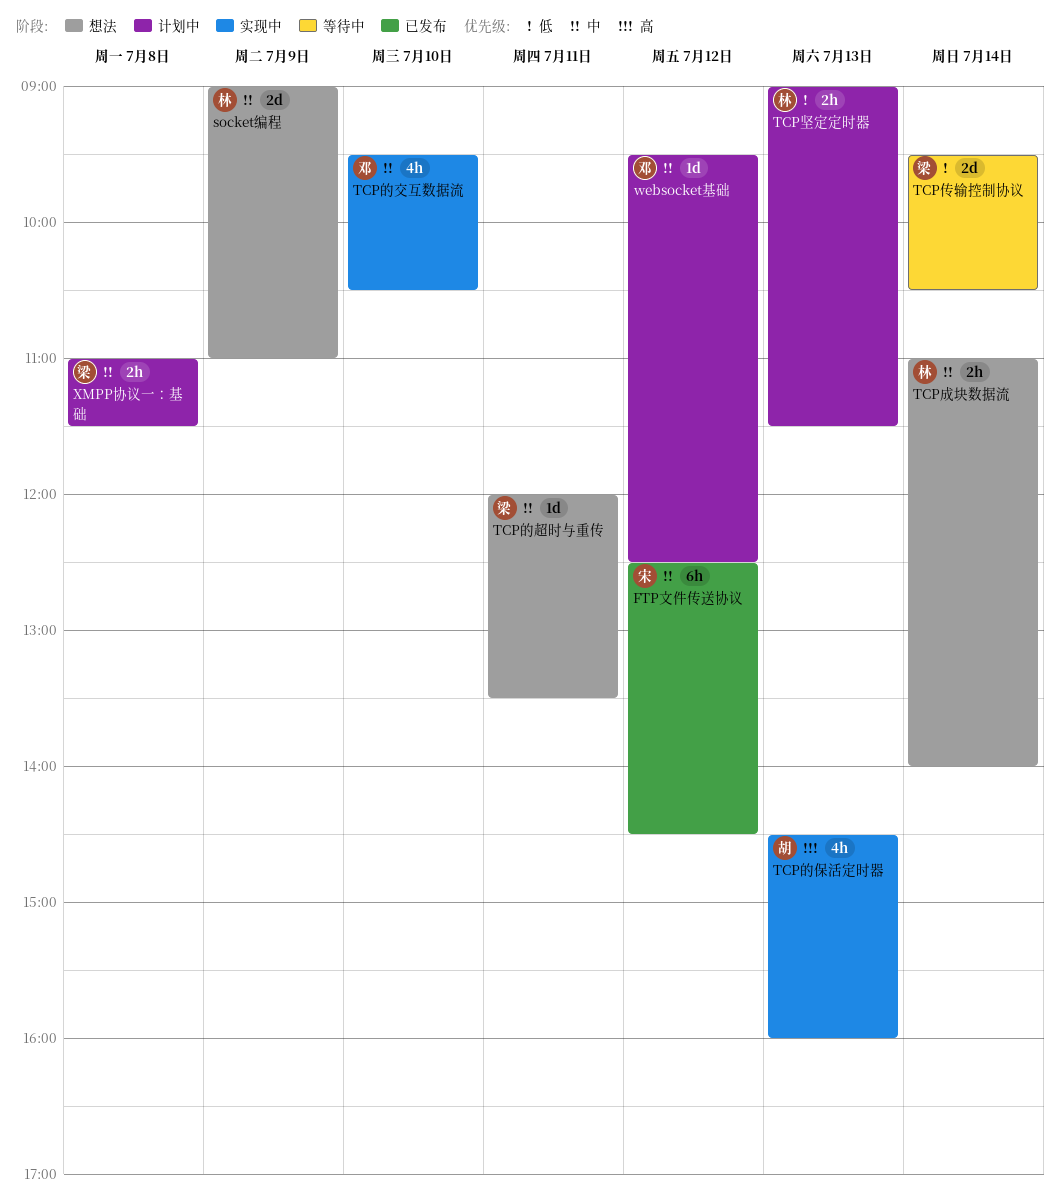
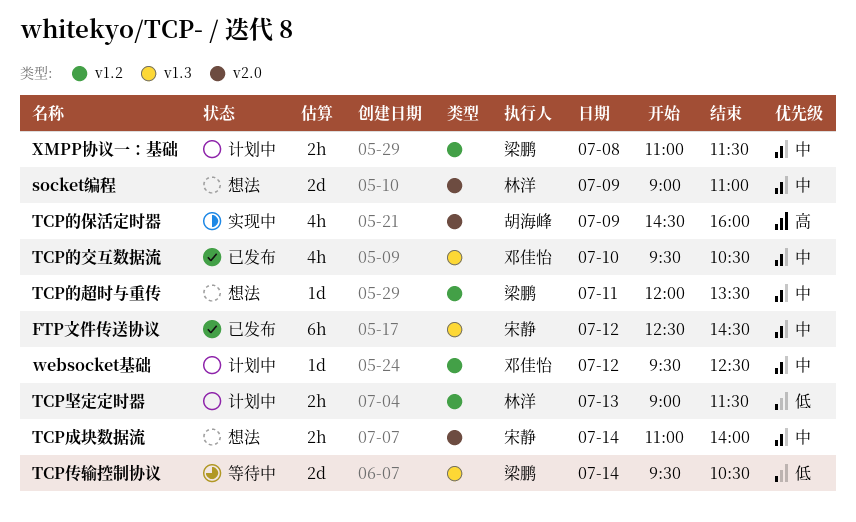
TCP成块数据流, owner: 林洋 -> 宋静
TCP的交互数据流, status: 实现中 -> 已发布
TCP的保活定时器, day: Jul 13 -> Jul 9

